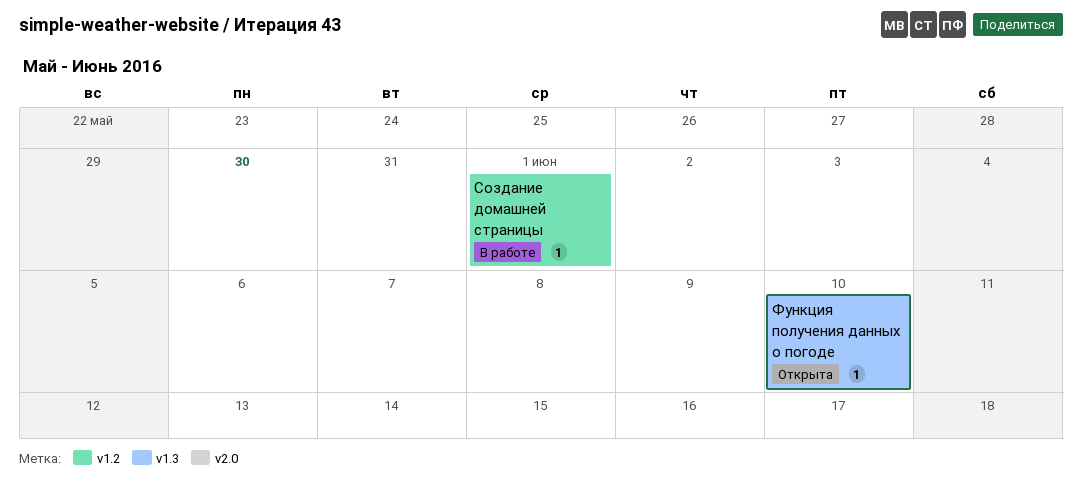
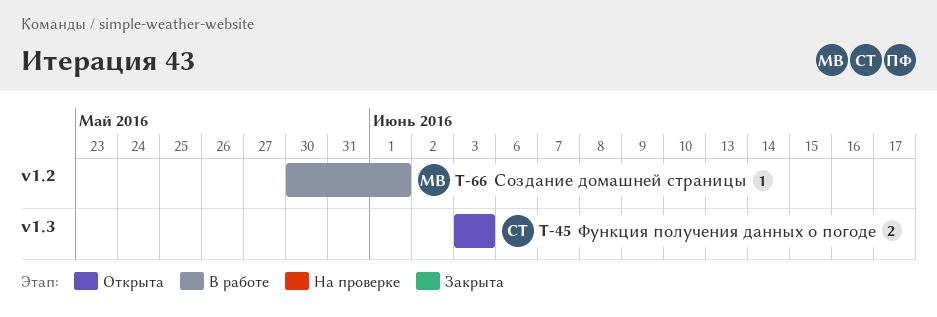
Функция получения данных о погоде, estimate: 1 -> 2
Функция получения данных о погоде, due: Jun 10 -> Jun 3

